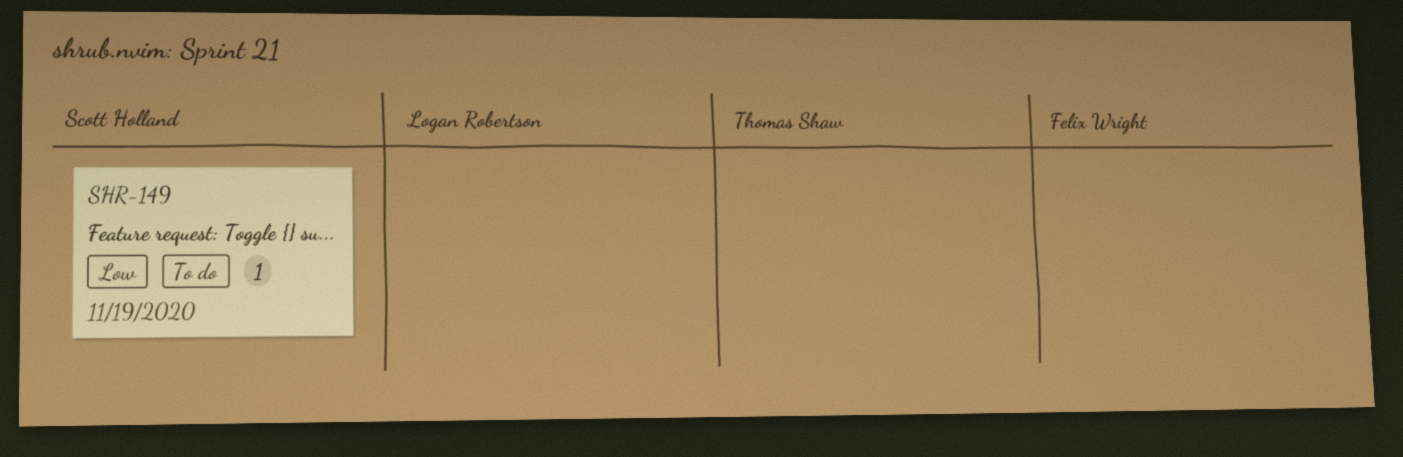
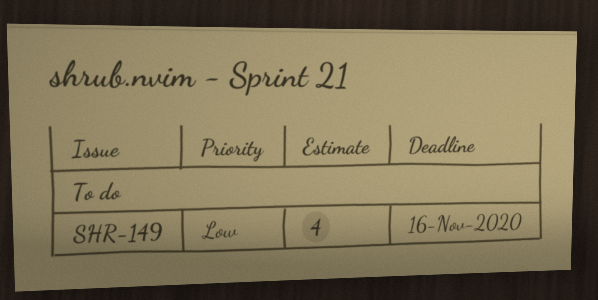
SHR-149, estimate: 1 -> 4
SHR-149, due: Nov 19 -> Nov 16

